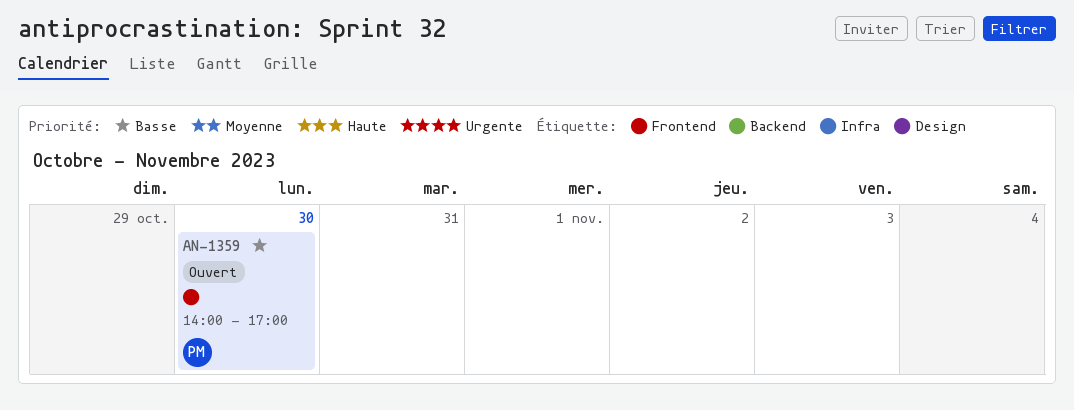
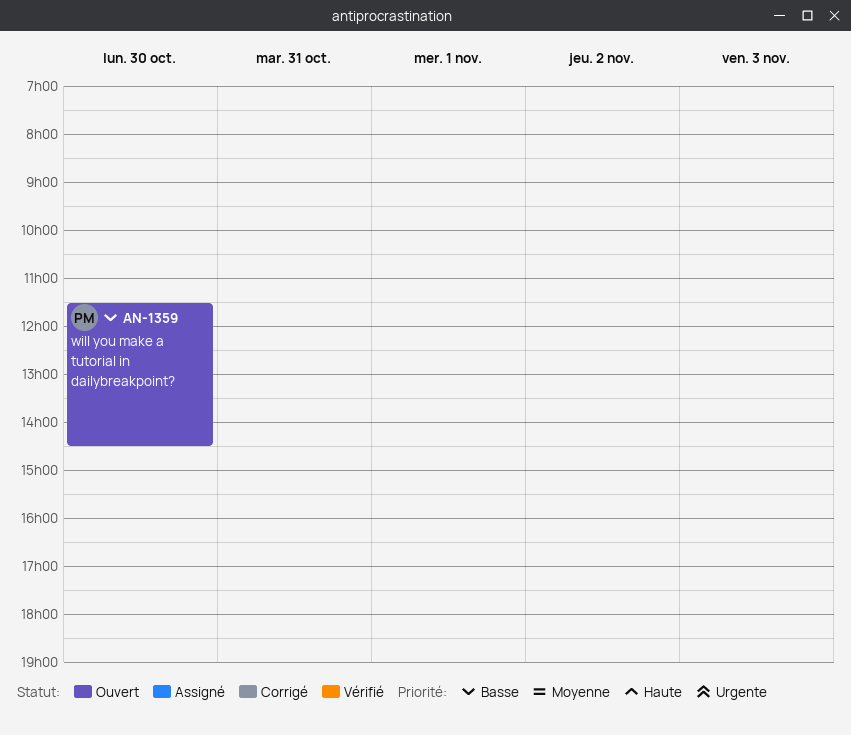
AN-1359, begins: 14:00 -> 11:30
AN-1359, ends: 17:00 -> 14:30

